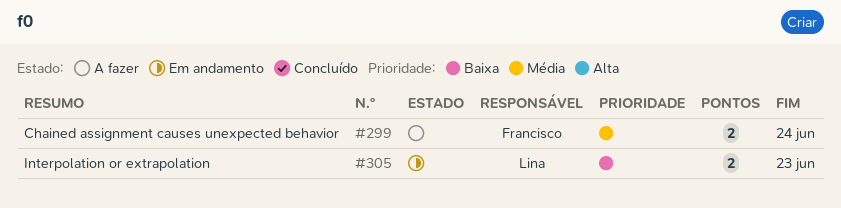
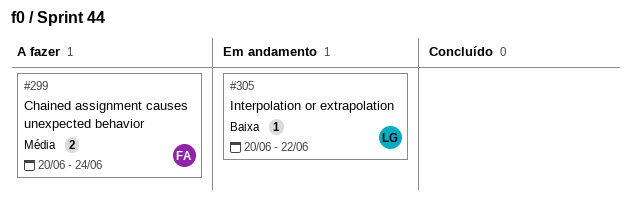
#305, estimate: 2 -> 1
#305, due: Jun 23 -> Jun 22

